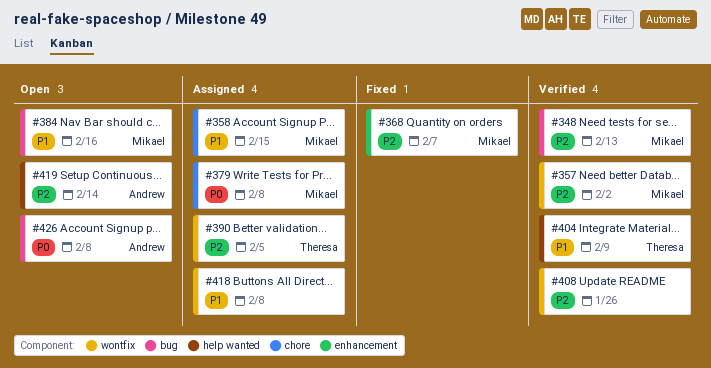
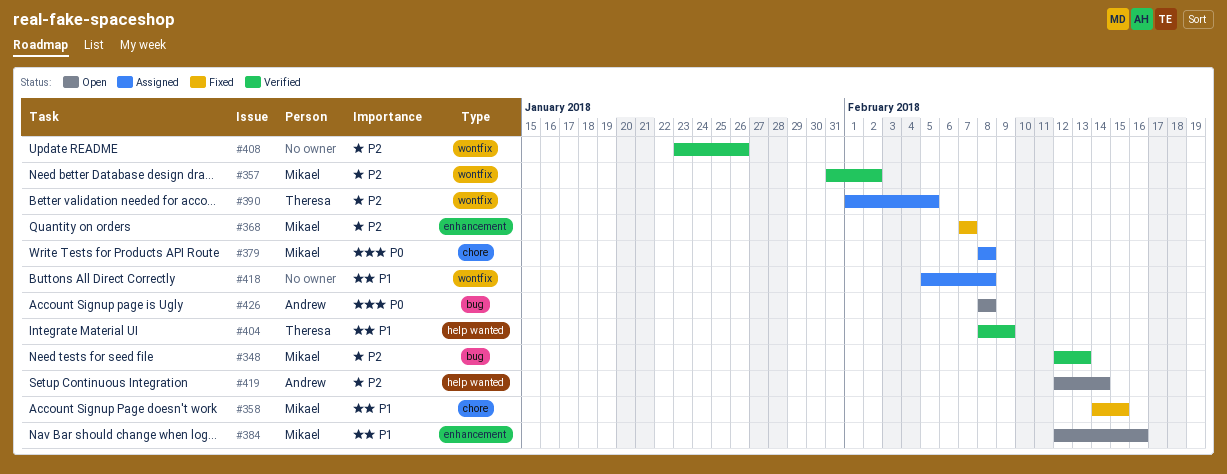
#358, status: Assigned -> Fixed
#384, label: bug -> enhancement

